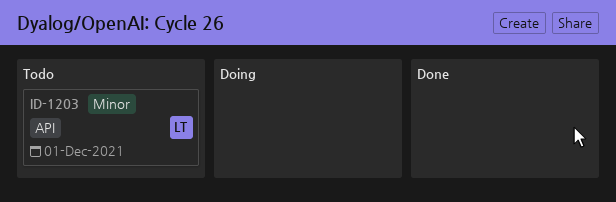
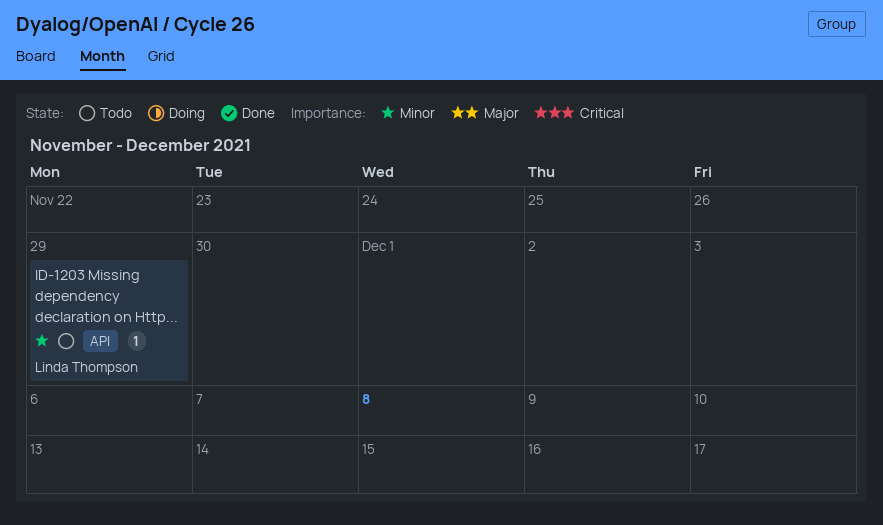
ID-1203, due: Dec 1 -> Nov 29

